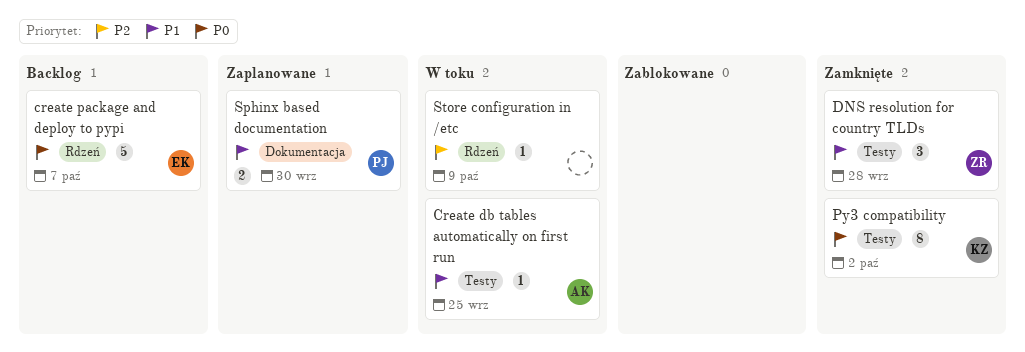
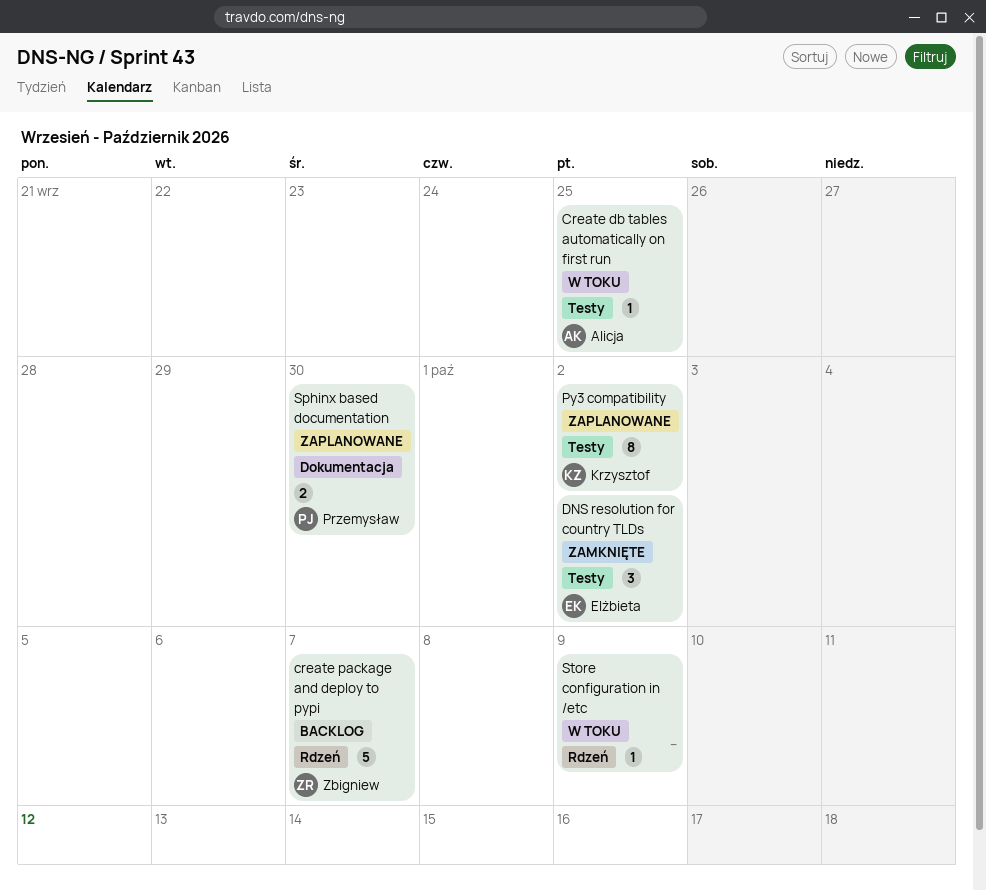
create package and deploy to pypi, owner: Elżbieta -> Zbigniew
DNS resolution for country TLDs, owner: Zbigniew -> Elżbieta
DNS resolution for country TLDs, due: Sep 28 -> Oct 2
Py3 compatibility, status: Zamknięte -> Zaplanowane

